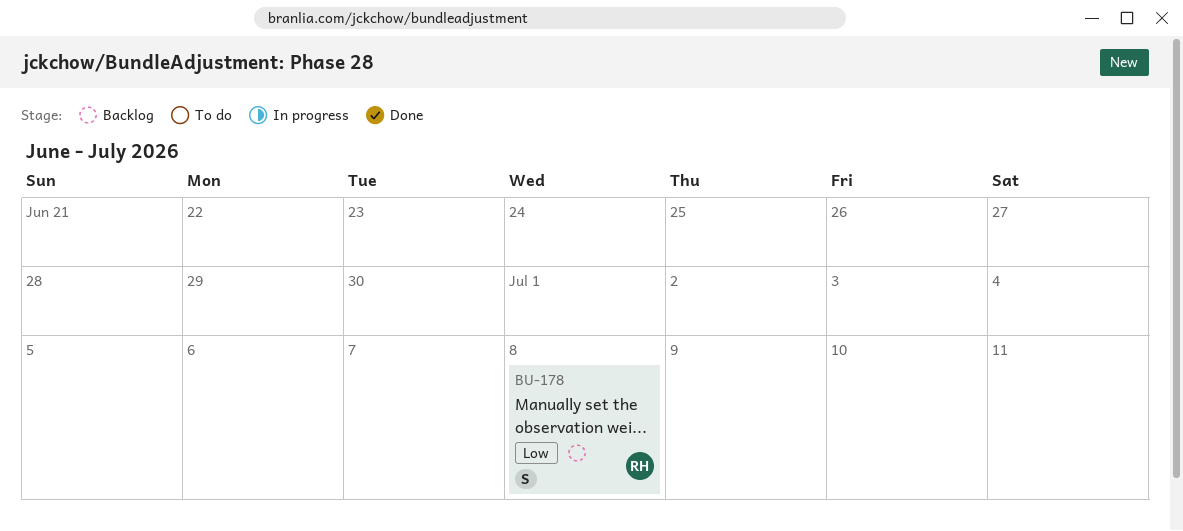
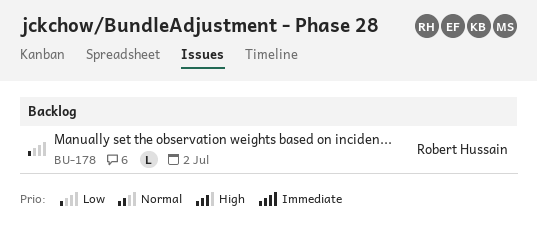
BU-178, estimate: S -> L
BU-178, due: Jul 8 -> Jul 2

